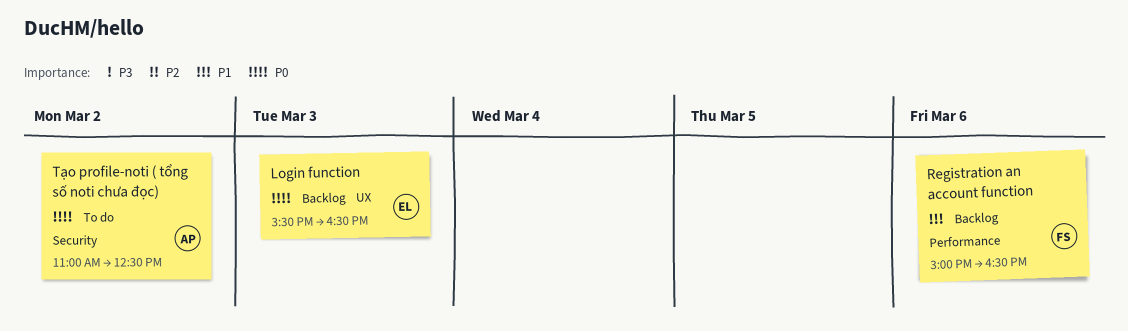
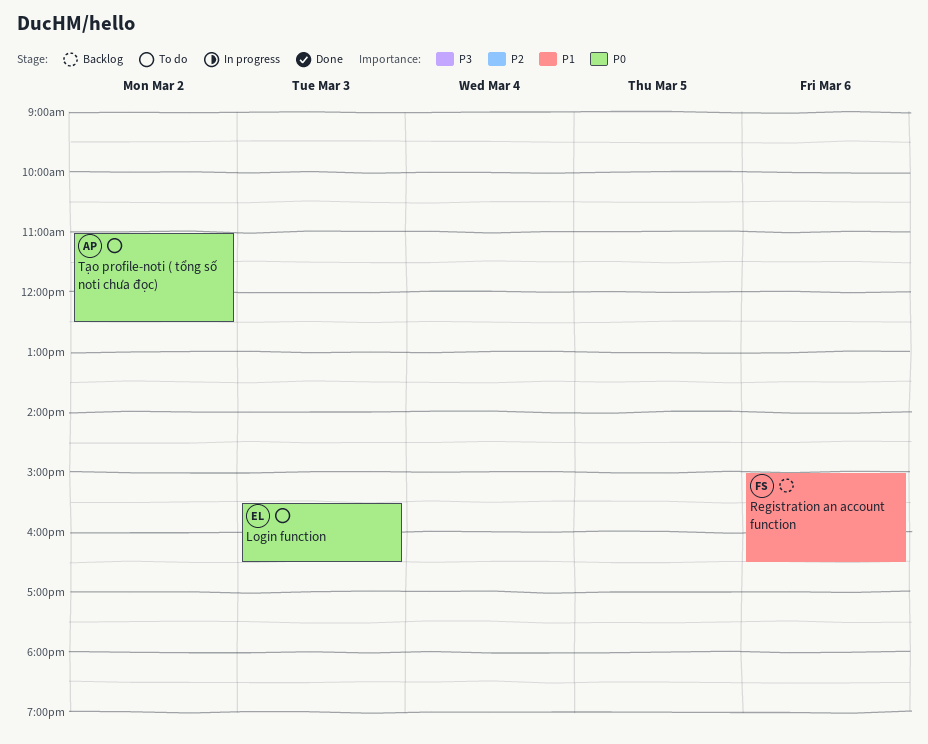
Login function, status: Backlog -> To do

